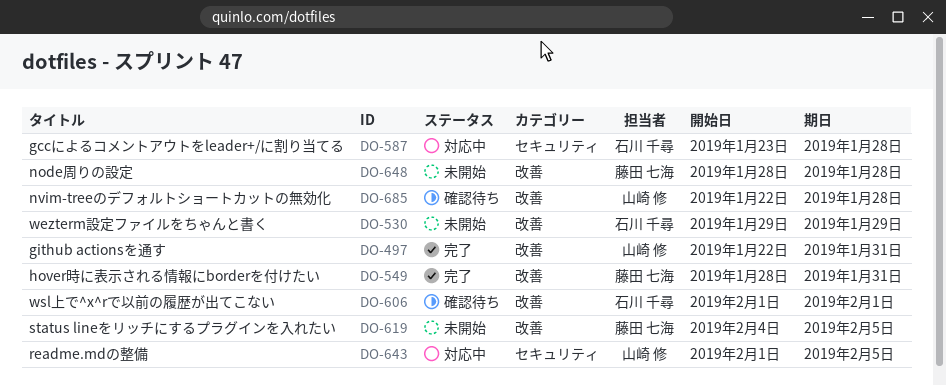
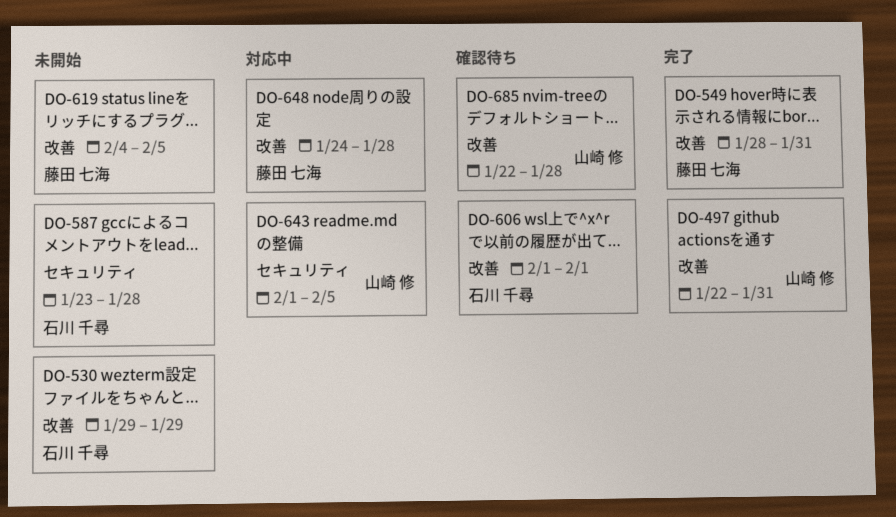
DO-587, status: 対応中 -> 未開始
DO-648, status: 未開始 -> 対応中
DO-648, start: Jan 28 -> Jan 24

